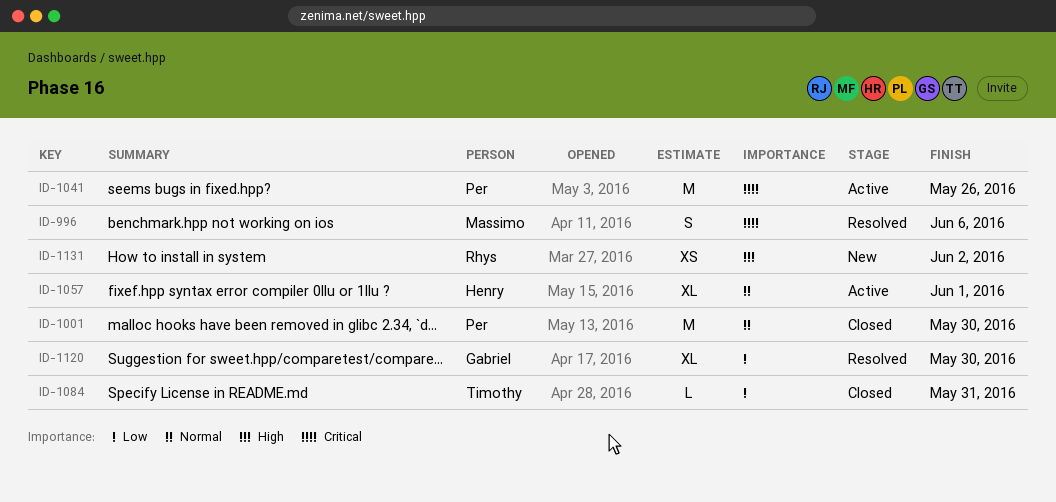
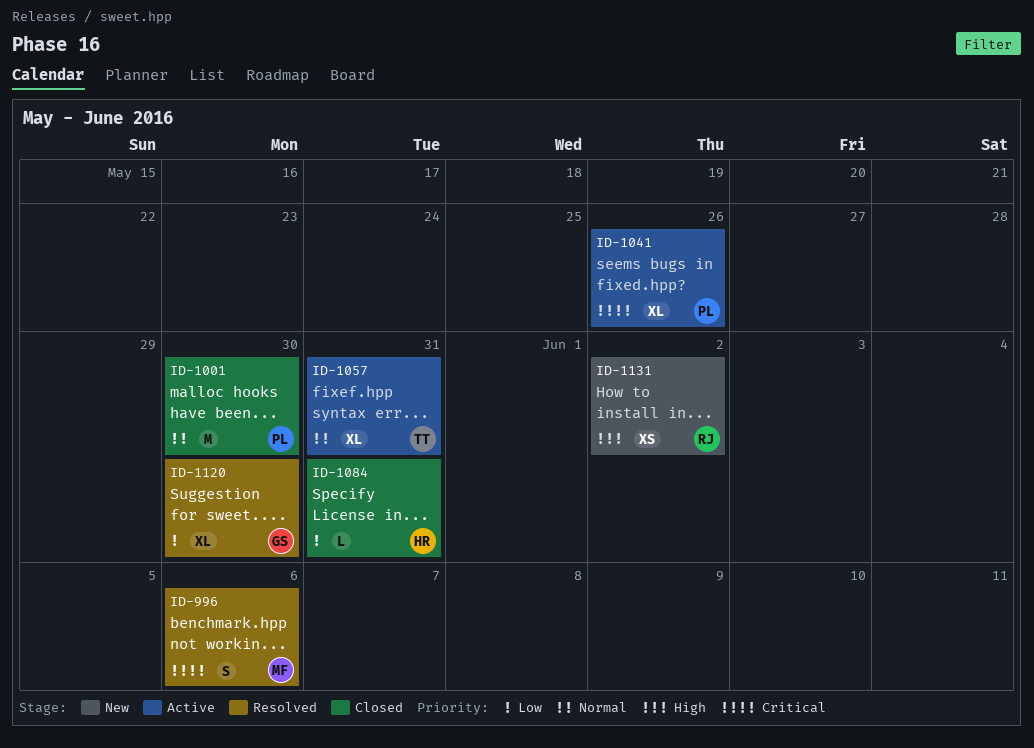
ID-1041, estimate: M -> XL
ID-1057, owner: Henry -> Timothy
ID-1057, due: Jun 1 -> May 31
ID-1084, owner: Timothy -> Henry

